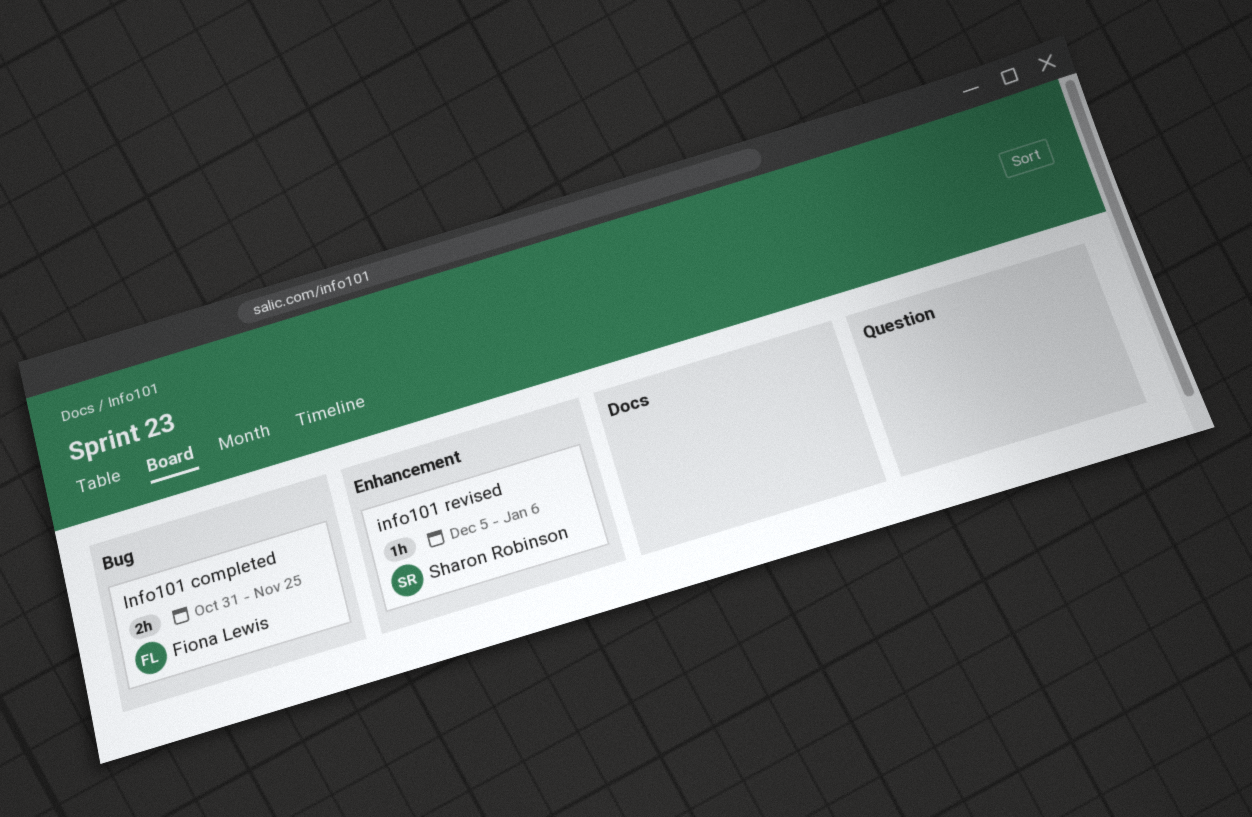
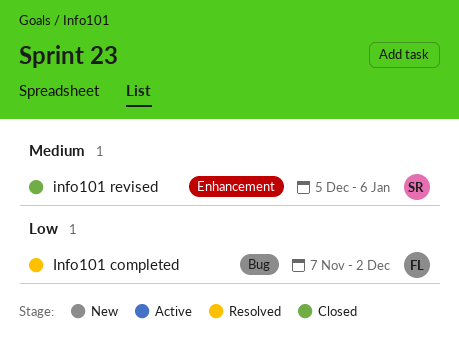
Info101 completed, start: Oct 31 -> Nov 7
Info101 completed, due: Nov 25 -> Dec 2

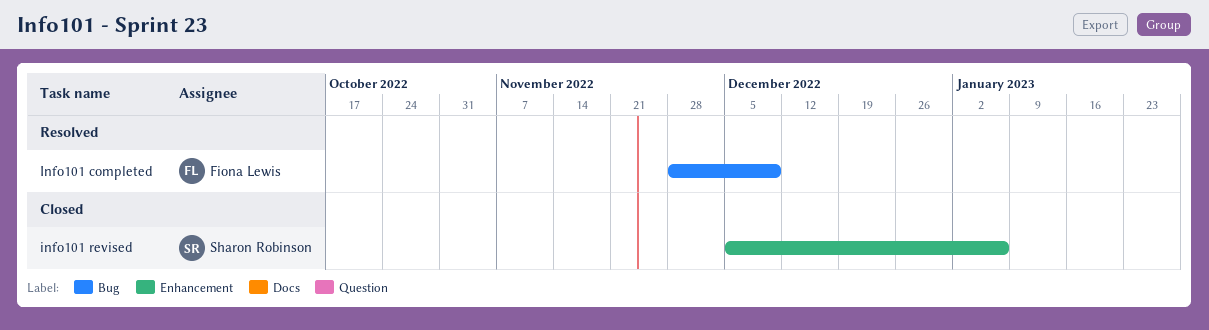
Info101 completed, start: Nov 7 -> Nov 28
Info101 completed, due: Dec 2 -> Dec 9

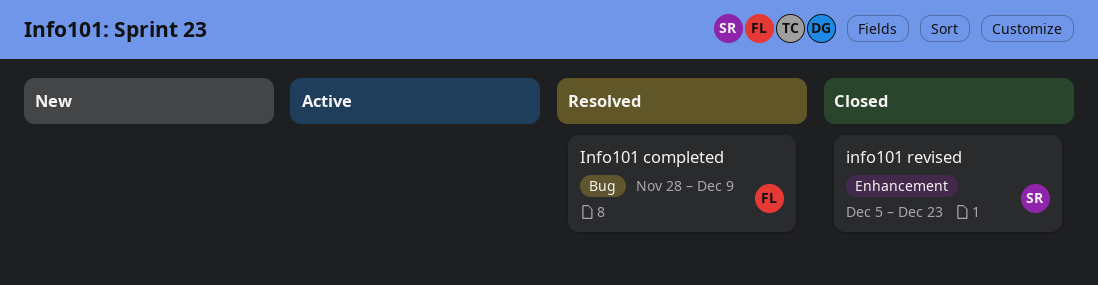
info101 revised, due: Jan 6 -> Dec 23

